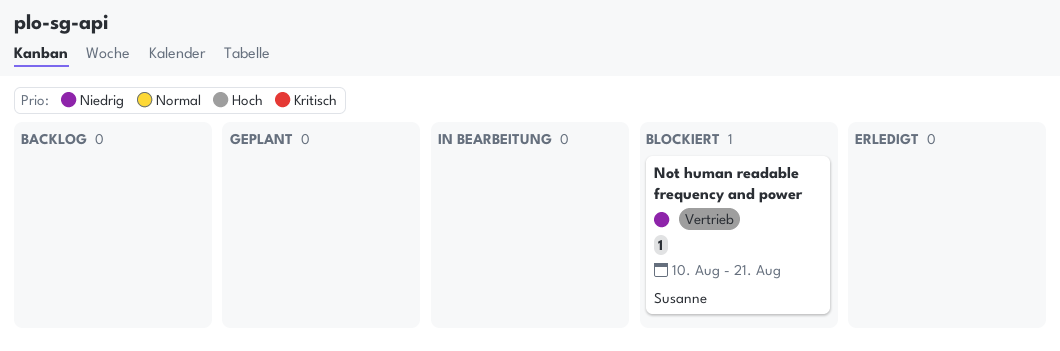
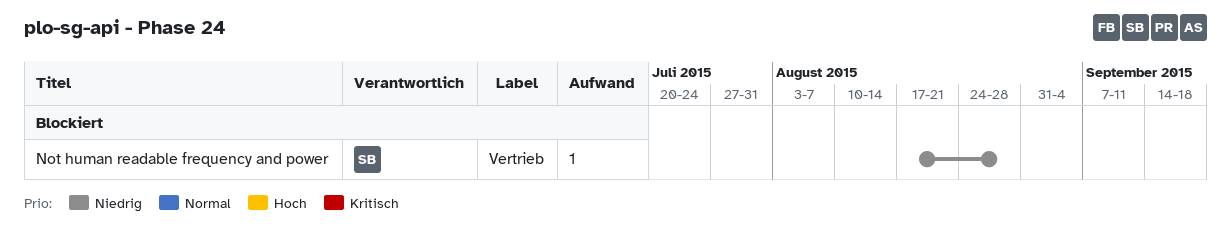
Not human readable frequency and power, start: Aug 10 -> Aug 17
Not human readable frequency and power, due: Aug 21 -> Aug 28

